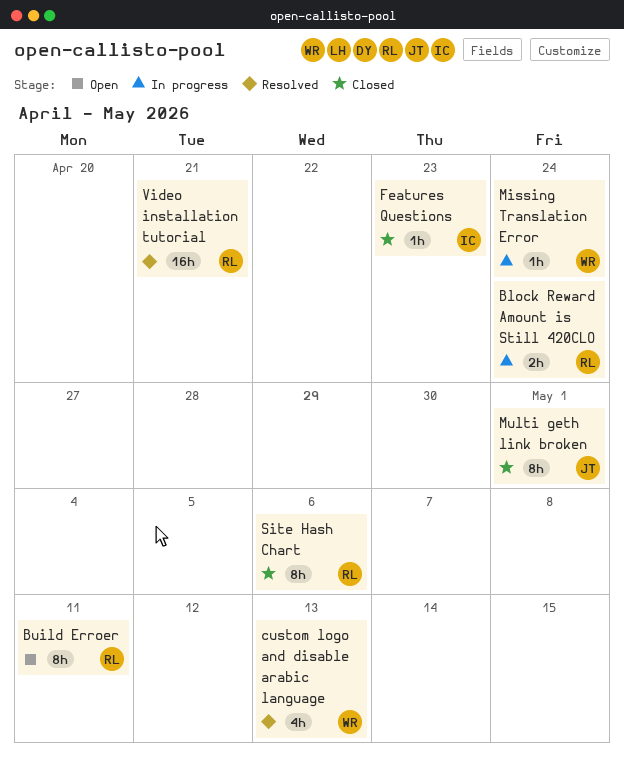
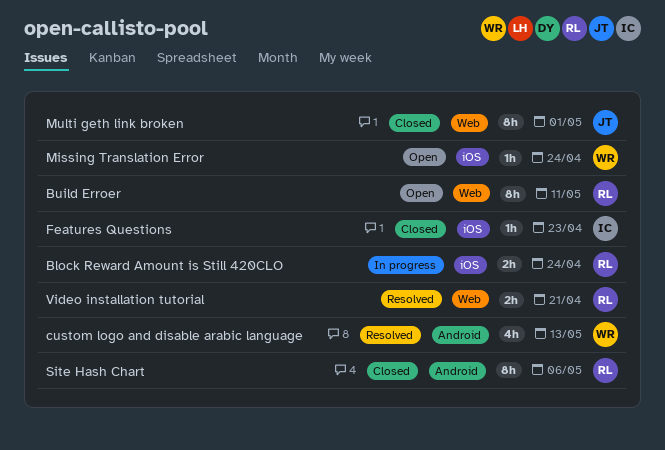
Missing Translation Error, status: In progress -> Open
Video installation tutorial, estimate: 16h -> 2h

